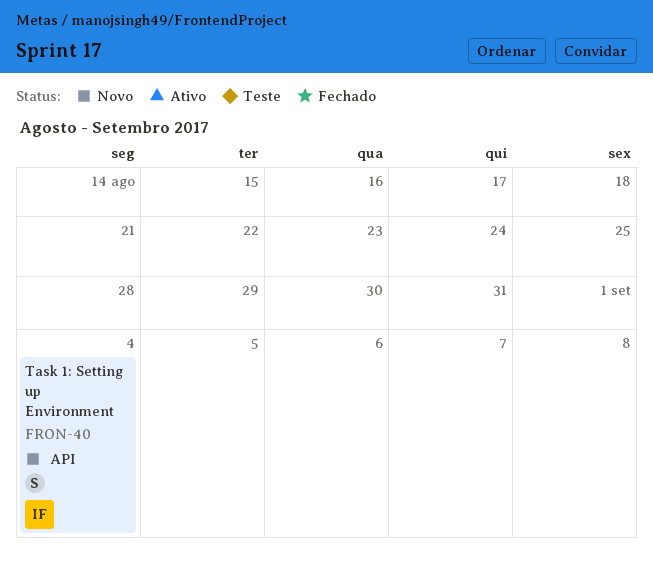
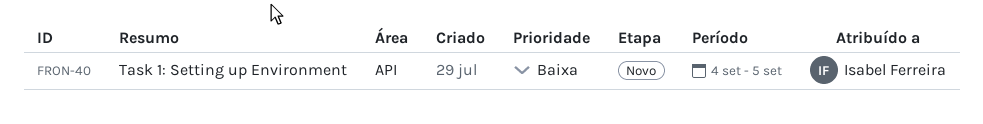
FRON-40, due: Sep 4 -> Sep 5

